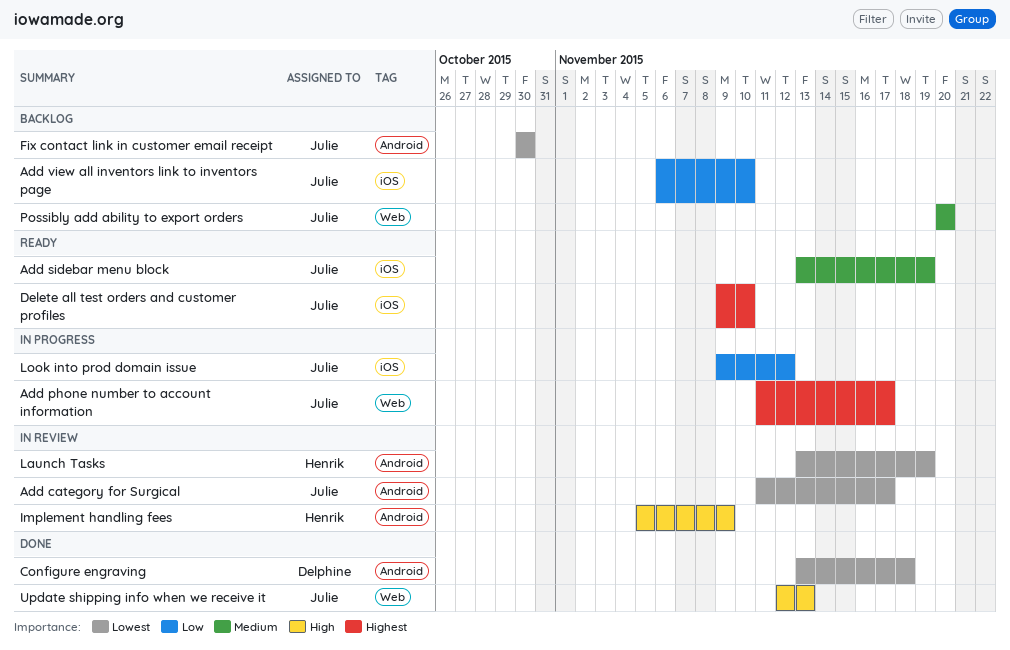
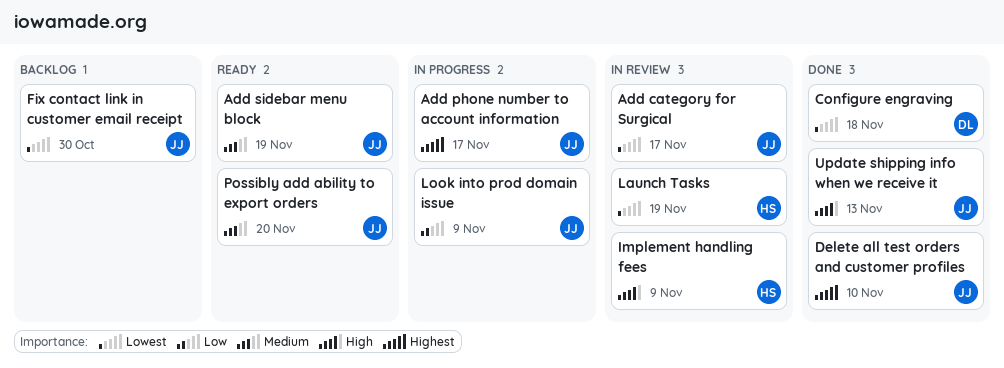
Add view all inventors link to inventors page: present -> none
Delete all test orders and customer profiles, status: Ready -> Done
Look into prod domain issue, due: Nov 12 -> Nov 9
Possibly add ability to export orders, status: Backlog -> Ready

